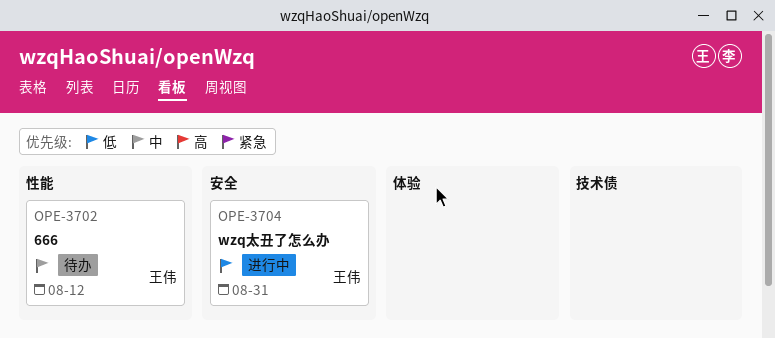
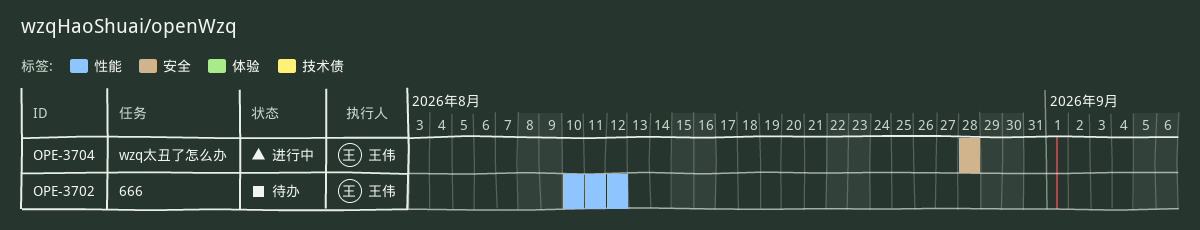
OPE-3704, due: Aug 31 -> Aug 28

